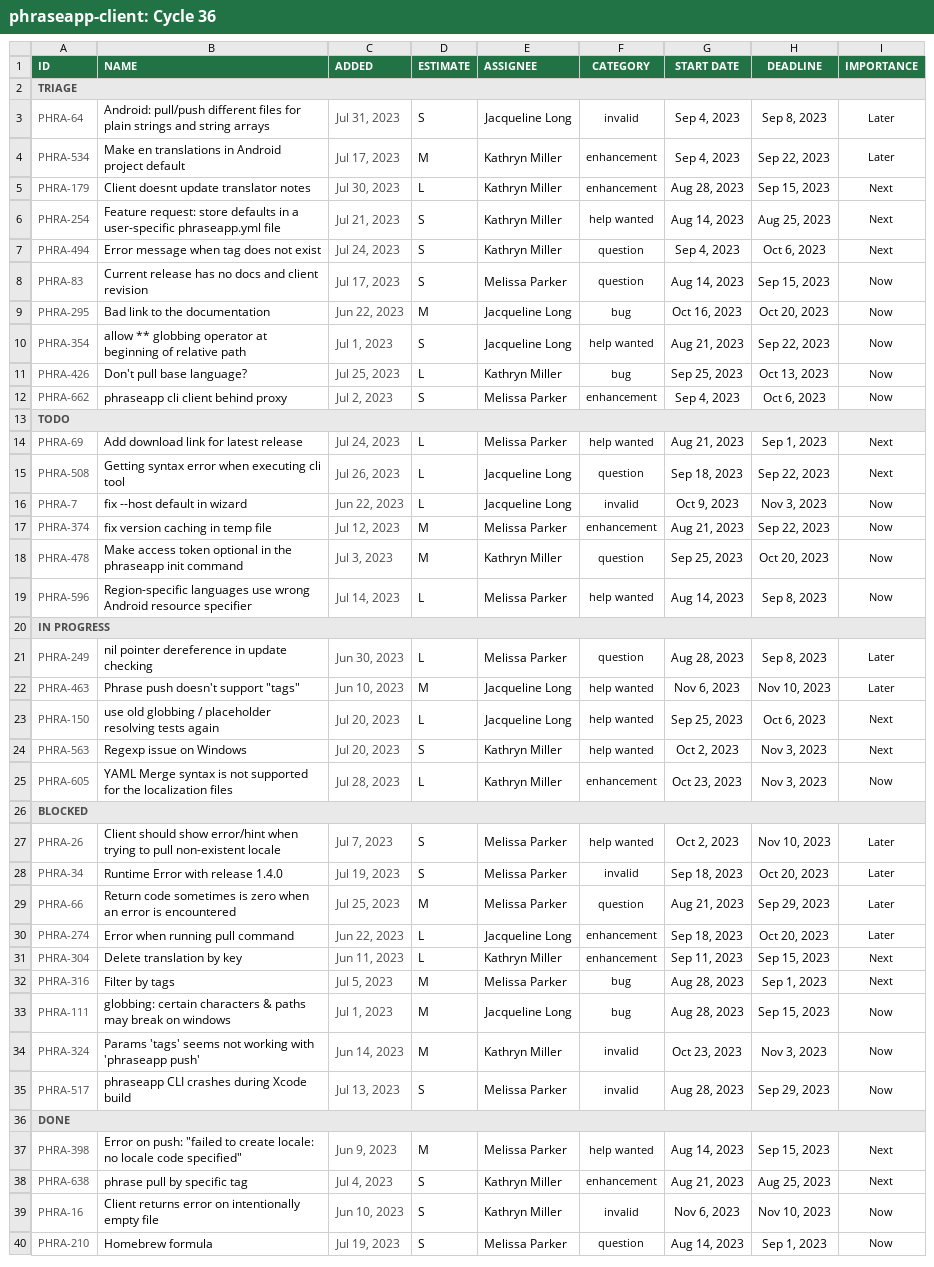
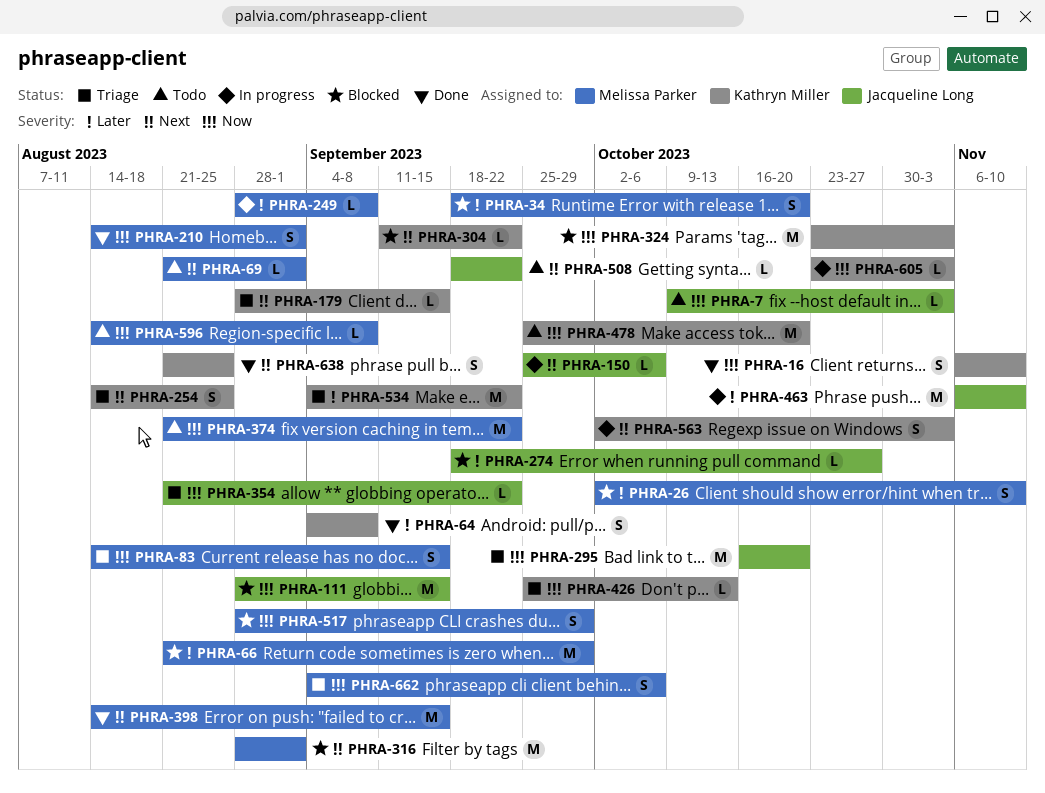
PHRA-64, status: Triage -> Done
PHRA-64, owner: Jacqueline Long -> Kathryn Miller
PHRA-274, due: Oct 20 -> Oct 27
PHRA-304, due: Sep 15 -> Sep 22
PHRA-354, estimate: S -> L
PHRA-494: present -> none

